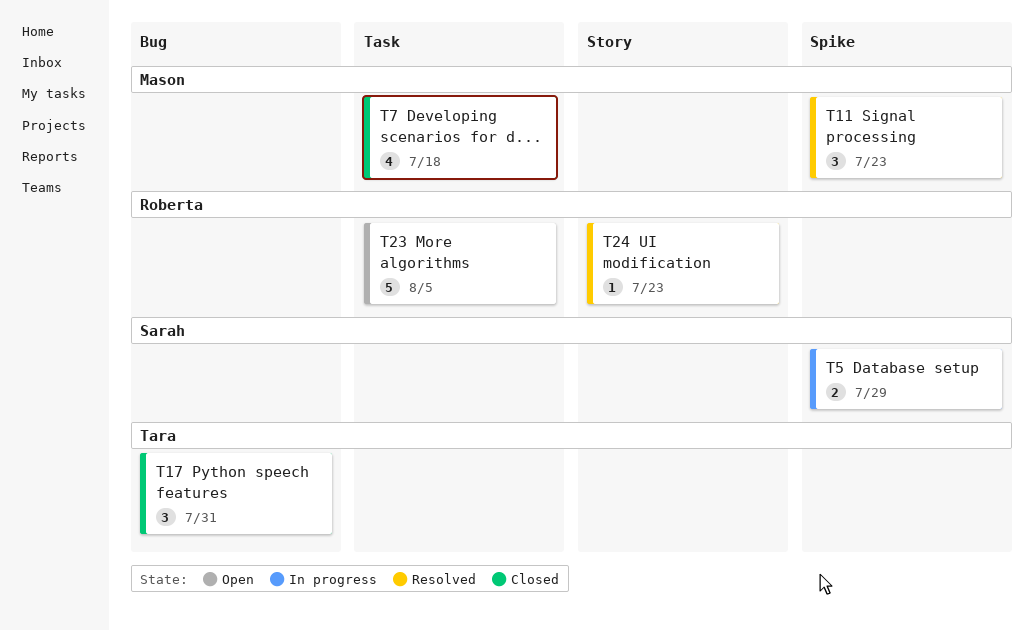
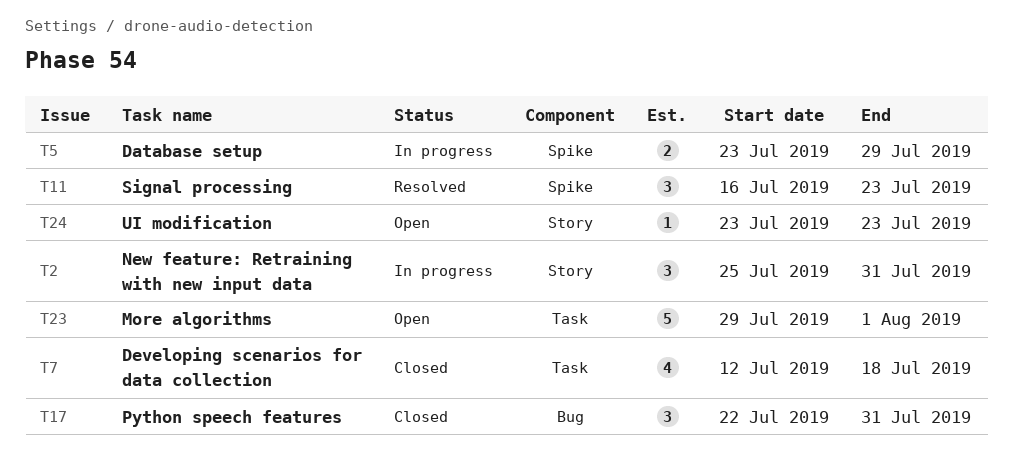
T2: none -> present
T23, due: Aug 5 -> Aug 1
T24, status: Resolved -> Open

